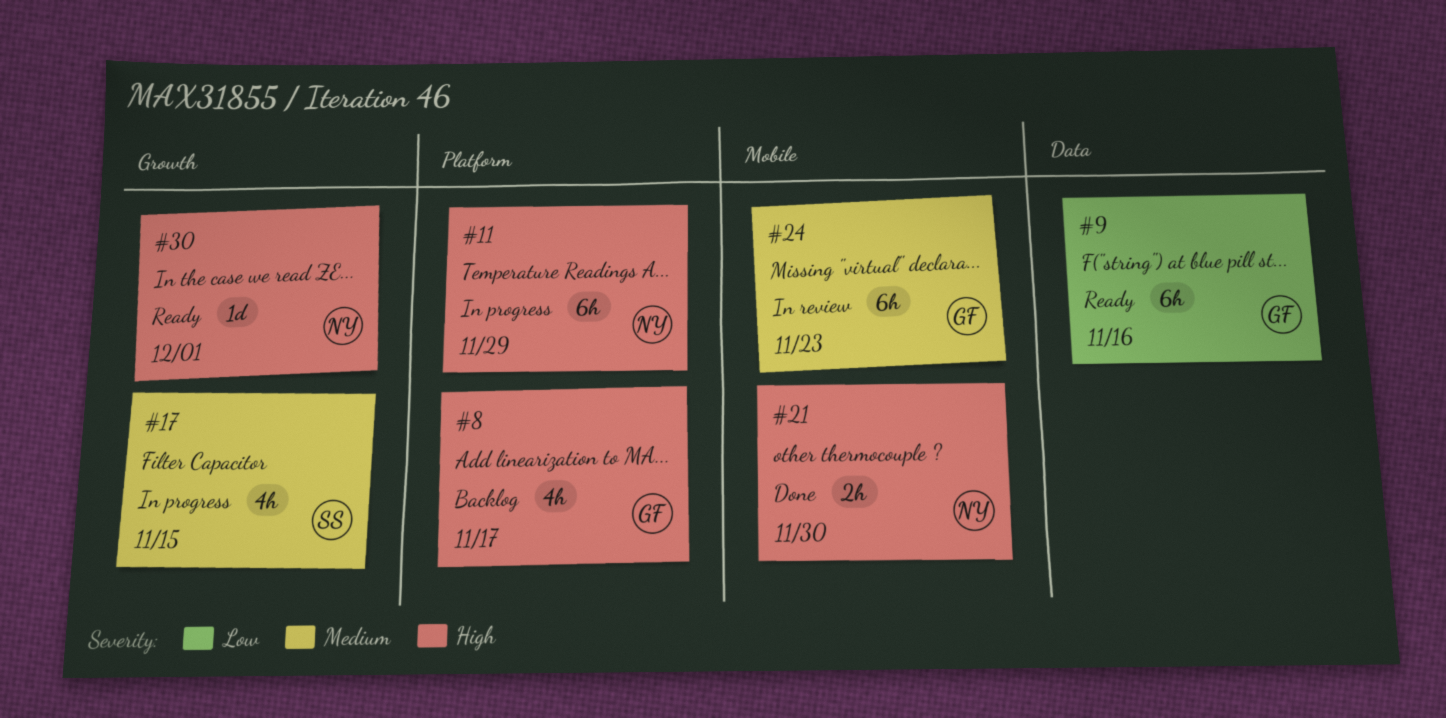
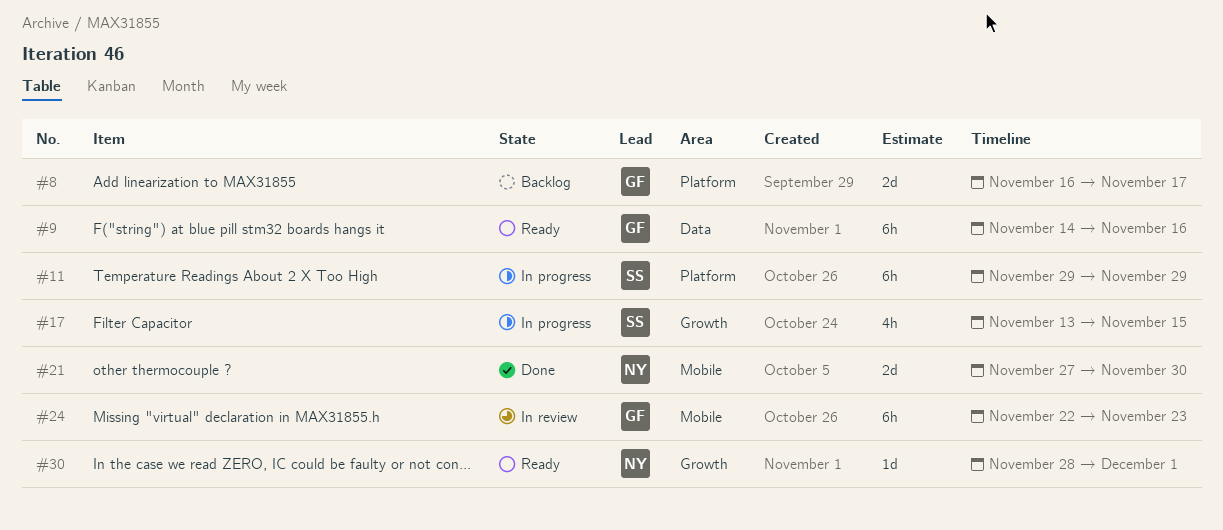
#8, estimate: 4h -> 2d
#11, owner: NY -> SS
#21, estimate: 2h -> 2d

